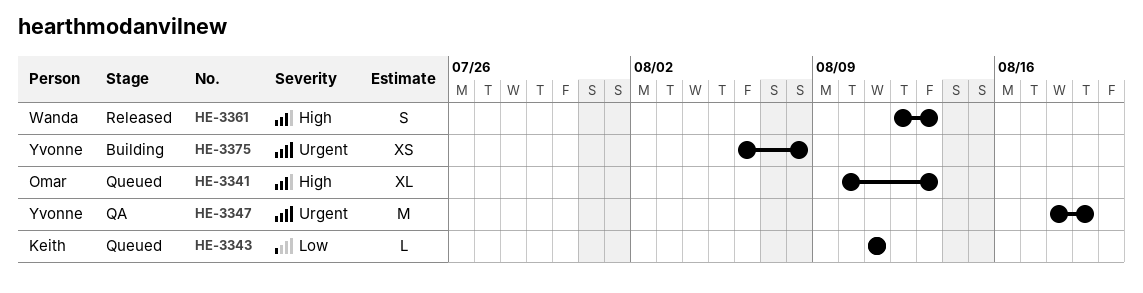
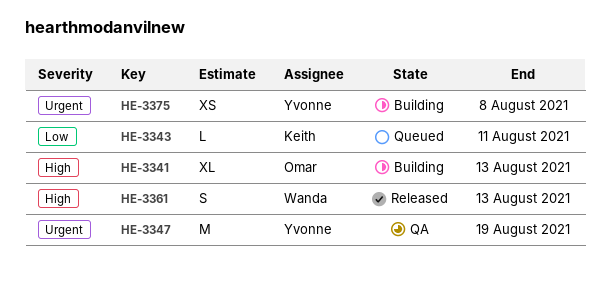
HE-3341, status: Queued -> Building

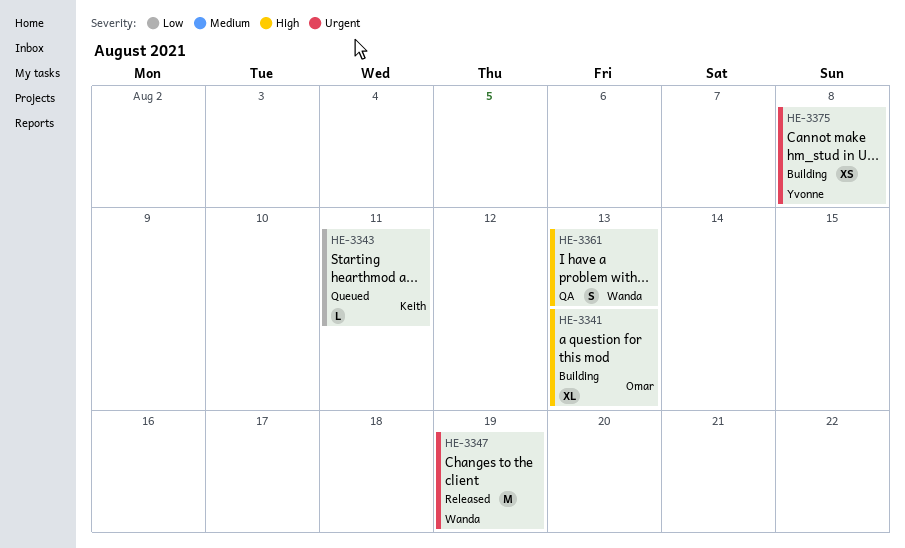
HE-3347, status: QA -> Released
HE-3347, owner: Yvonne -> Wanda
HE-3361, status: Released -> QA

